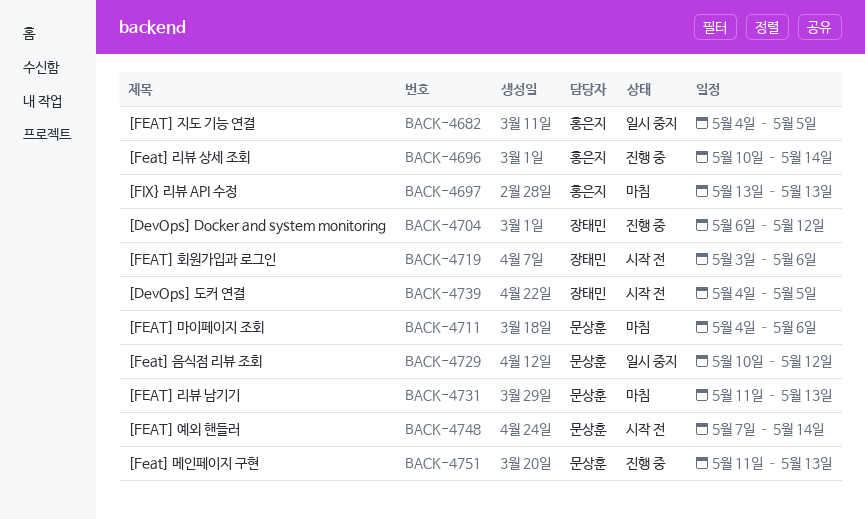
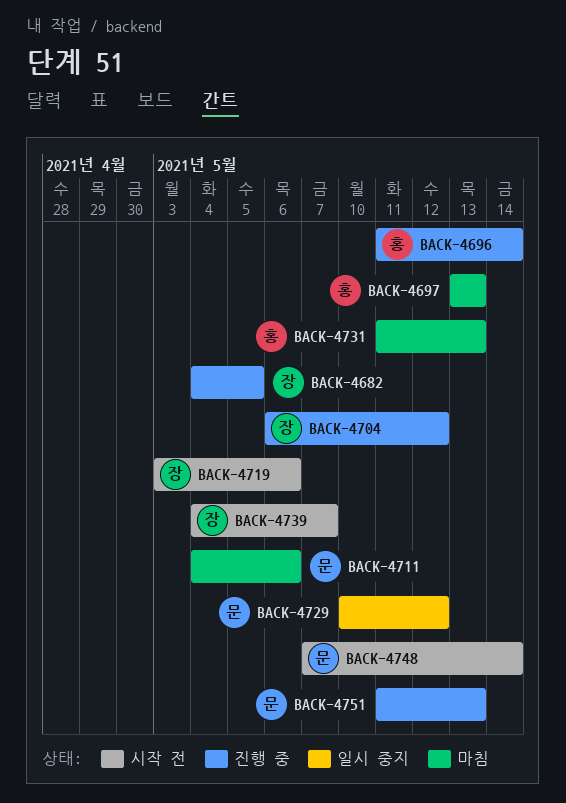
BACK-4682, status: 일시 중지 -> 진행 중
BACK-4682, owner: 홍은지 -> 장태민
BACK-4696, start: May 10 -> May 11
BACK-4731, owner: 문상훈 -> 홍은지
BACK-4739, due: May 5 -> May 7

